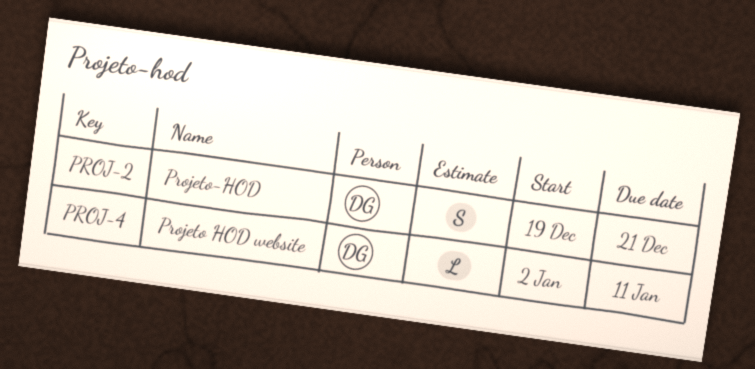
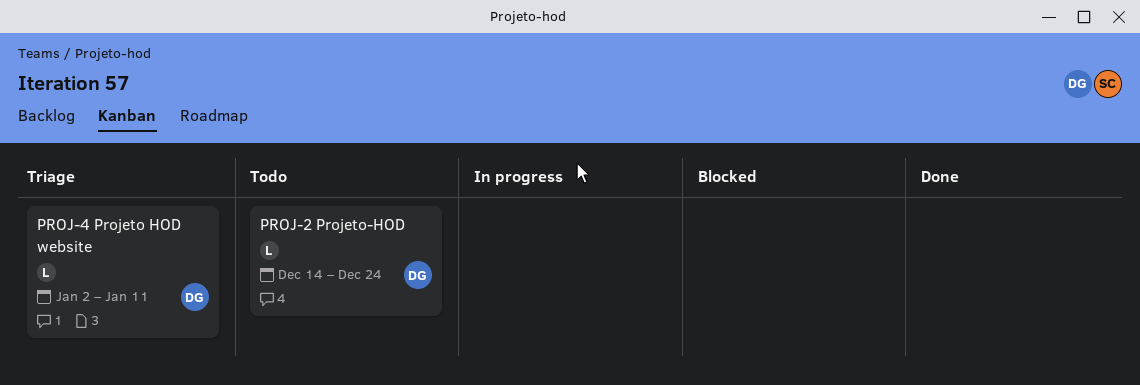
PROJ-2, estimate: S -> L
PROJ-2, start: Dec 19 -> Dec 14
PROJ-2, due: Dec 21 -> Dec 24

